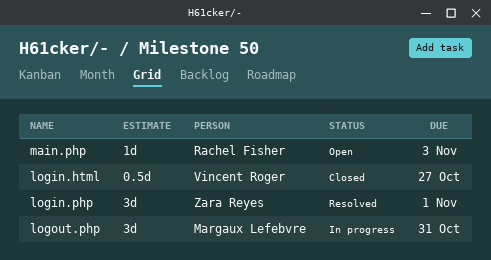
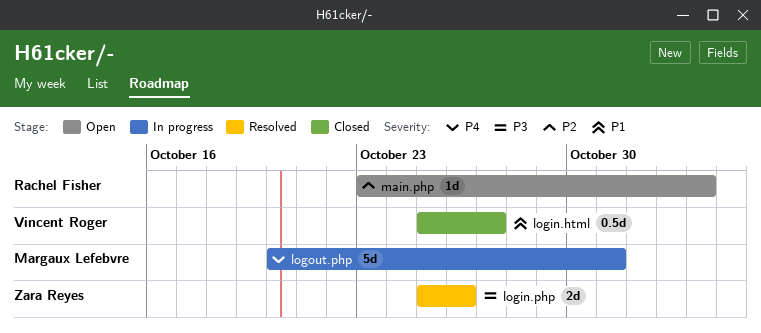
login.php, estimate: 3d -> 2d
login.php, due: Nov 1 -> Oct 26
logout.php, estimate: 3d -> 5d

